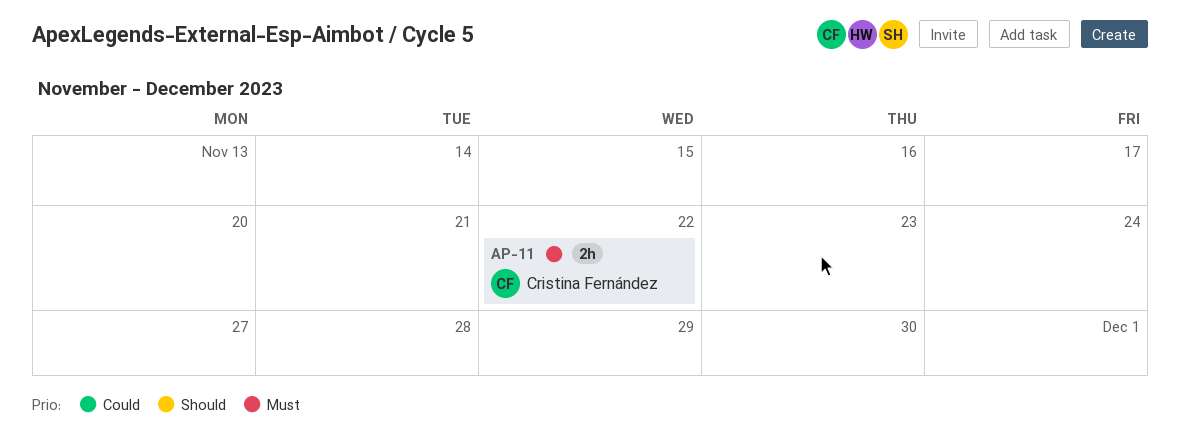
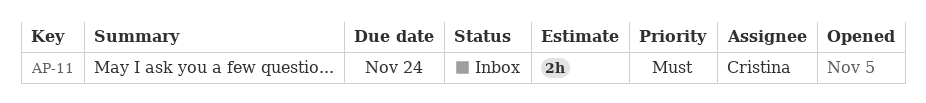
AP-11, due: Nov 22 -> Nov 24

